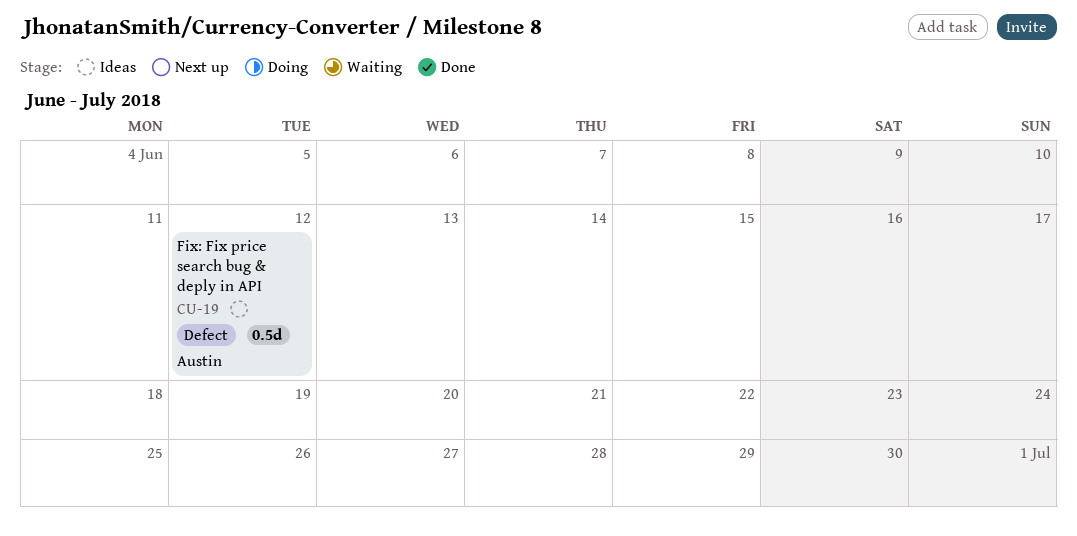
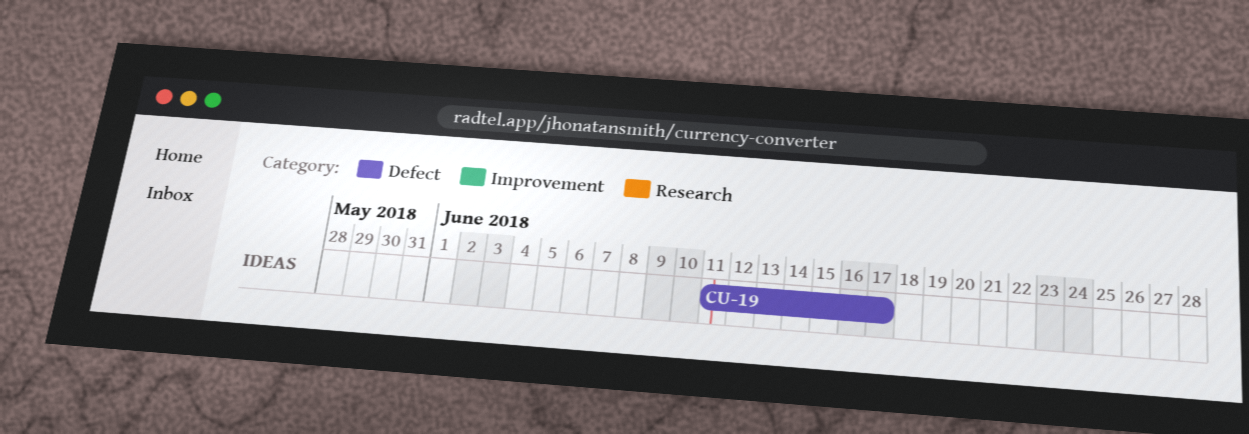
CU-19, due: Jun 12 -> Jun 17

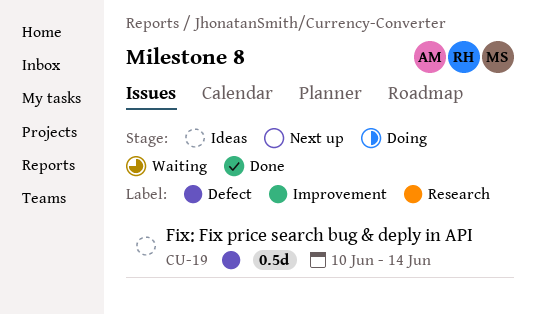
CU-19, start: Jun 11 -> Jun 10
CU-19, due: Jun 17 -> Jun 14

